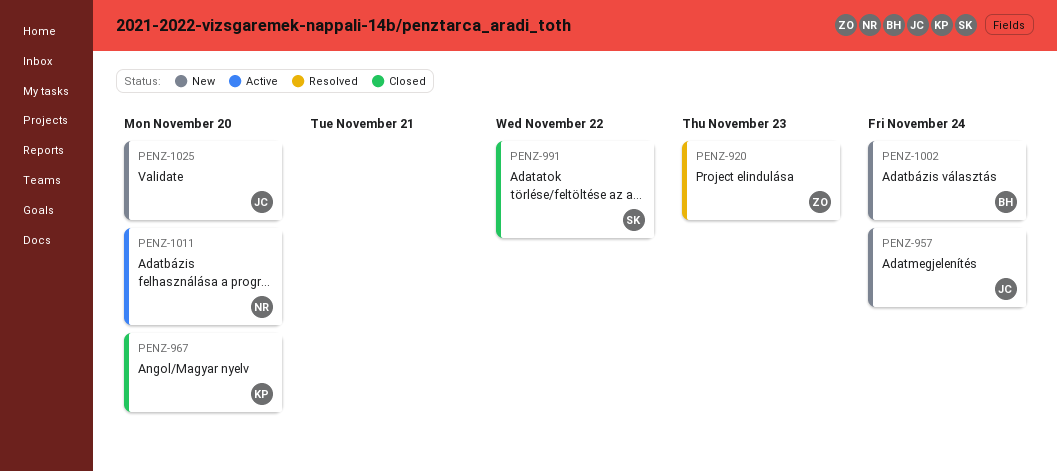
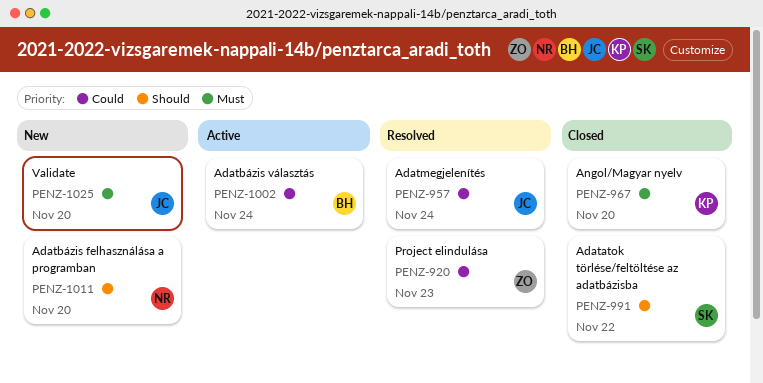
PENZ-957, status: New -> Resolved
PENZ-1002, status: New -> Active
PENZ-1011, status: Active -> New

